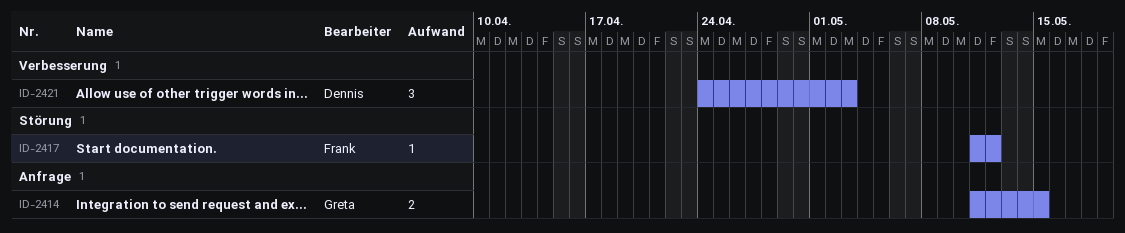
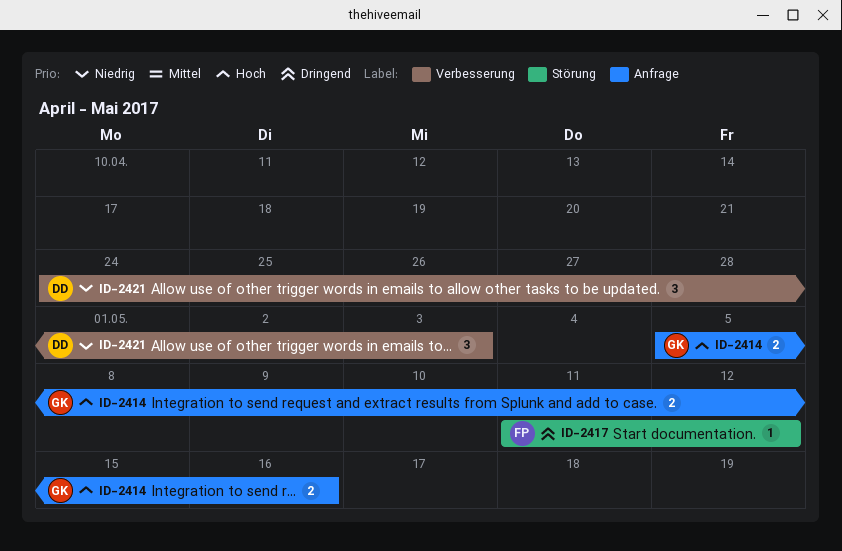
ID-2414, start: May 11 -> May 5
ID-2414, due: May 15 -> May 16

